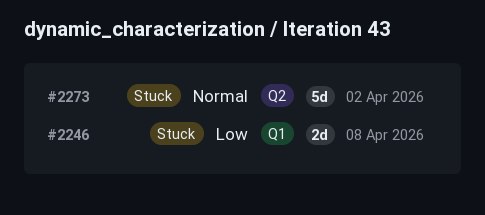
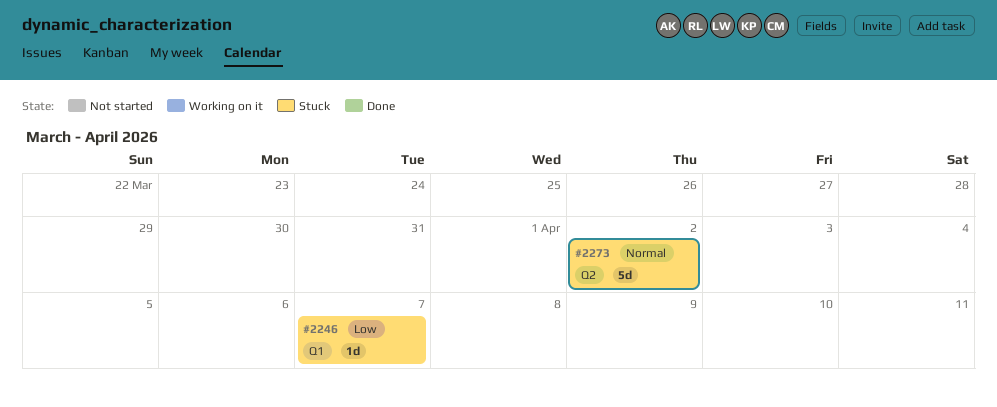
#2246, estimate: 2d -> 1d
#2246, due: Apr 8 -> Apr 7

